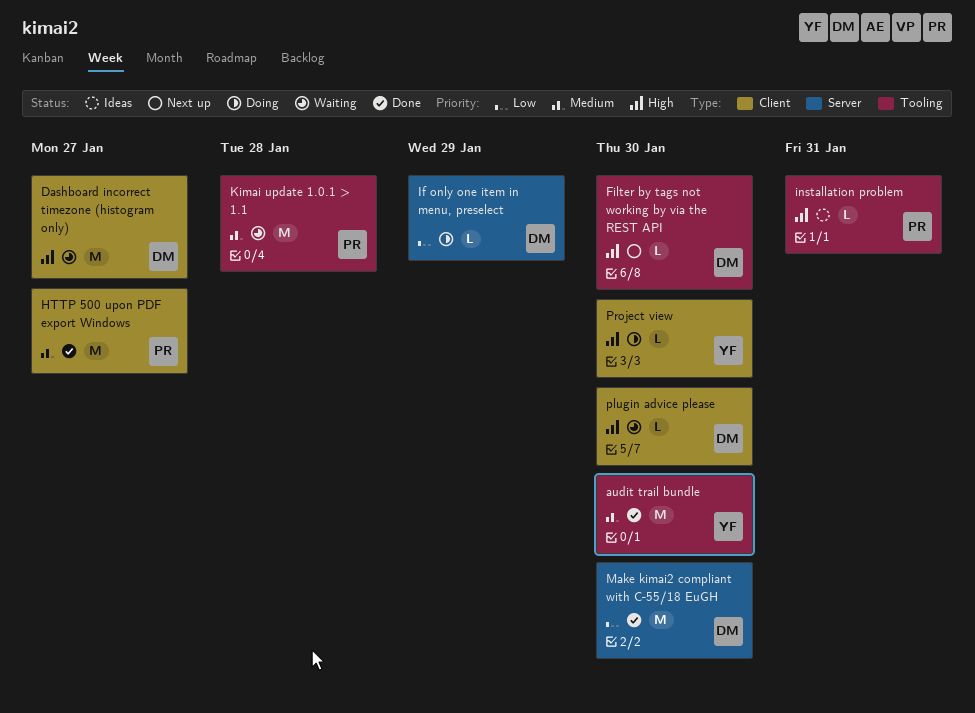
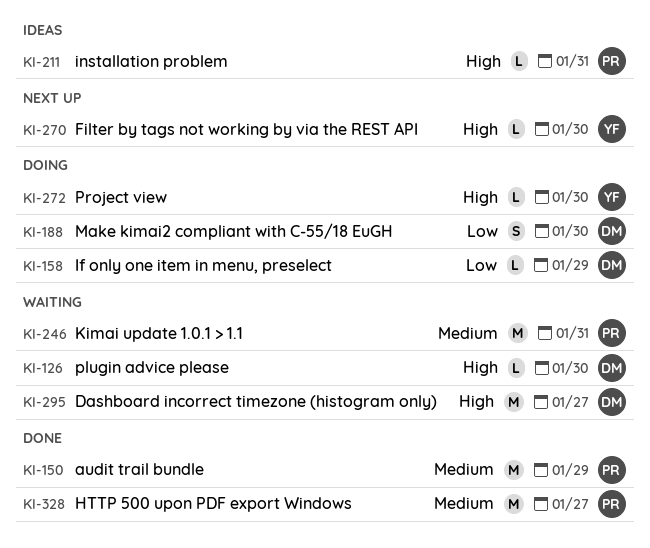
audit trail bundle, owner: YF -> PR
audit trail bundle, due: Jan 30 -> Jan 29
Filter by tags not working by via the REST API, owner: DM -> YF
Kimai update 1.0.1 > 1.1, due: Jan 28 -> Jan 31
Make kimai2 compliant with C-55/18 EuGH, status: Done -> Doing
Make kimai2 compliant with C-55/18 EuGH, estimate: M -> S

